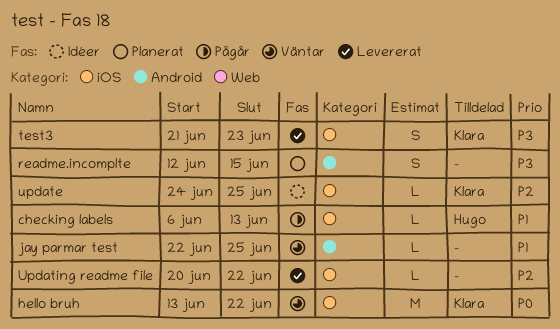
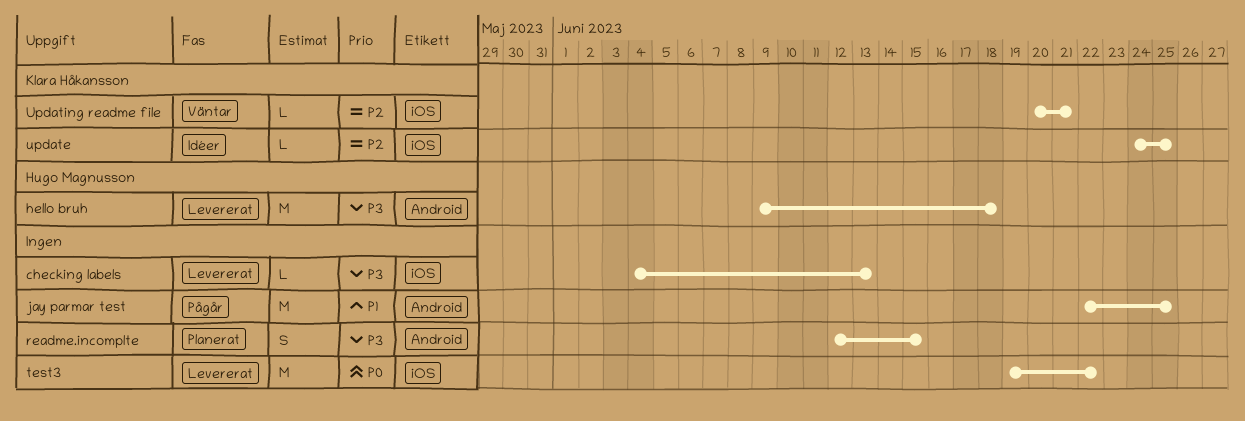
checking labels, status: Pågår -> Levererat
checking labels, owner: Hugo Magnusson -> none
checking labels, priority: P1 -> P3
checking labels, start: Jun 6 -> Jun 4
hello bruh, status: Väntar -> Levererat
hello bruh, owner: Klara Håkansson -> Hugo Magnusson
hello bruh, priority: P0 -> P3
hello bruh, label: iOS -> Android
hello bruh, start: Jun 13 -> Jun 9
hello bruh, due: Jun 22 -> Jun 18
jay parmar test, status: Väntar -> Pågår
jay parmar test, estimate: L -> M
test3, owner: Klara Håkansson -> none
test3, priority: P3 -> P0
test3, estimate: S -> M
test3, start: Jun 21 -> Jun 19
test3, due: Jun 23 -> Jun 22
Updating readme file, status: Levererat -> Väntar
Updating readme file, owner: none -> Klara Håkansson
Updating readme file, due: Jun 22 -> Jun 21

